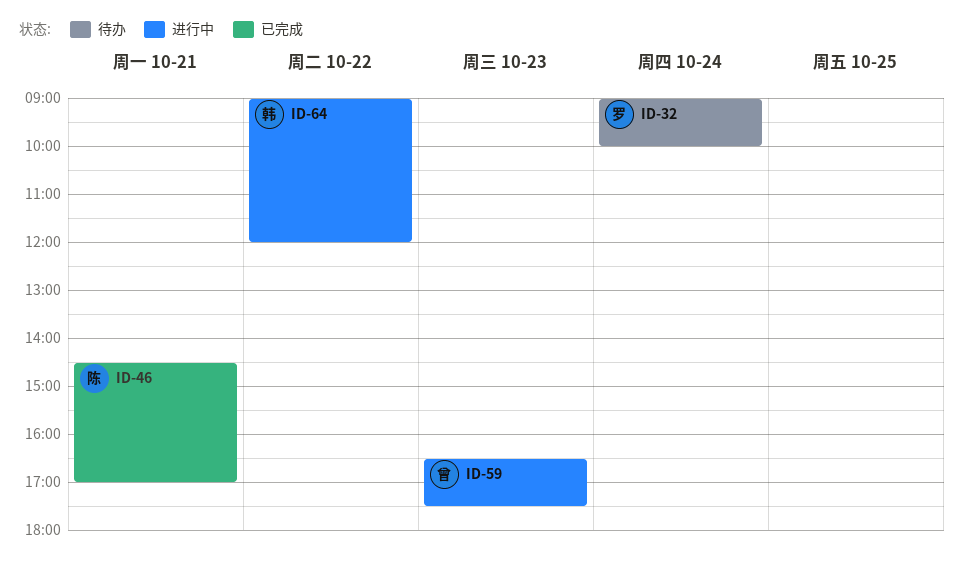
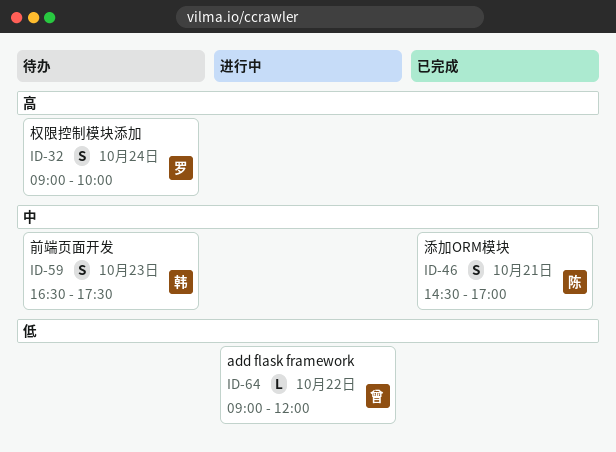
ID-59, status: 进行中 -> 待办
ID-59, owner: 曾 -> 韩
ID-64, owner: 韩 -> 曾

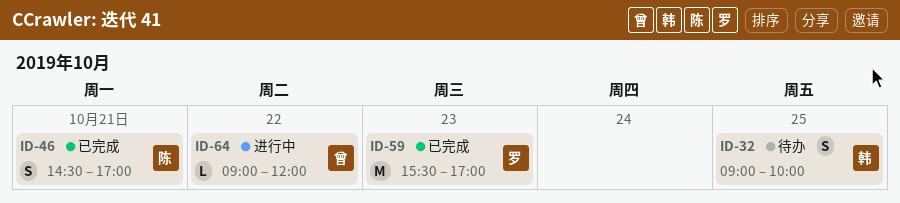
ID-32, owner: 罗 -> 韩
ID-32, day: Oct 24 -> Oct 25
ID-59, status: 待办 -> 已完成
ID-59, owner: 韩 -> 罗
ID-59, estimate: S -> M
ID-59, begins: 16:30 -> 15:30
ID-59, ends: 17:30 -> 17:00

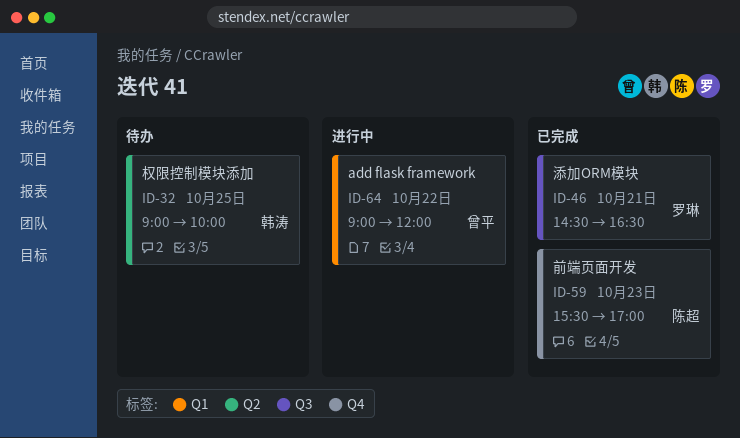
ID-46, owner: 陈超 -> 罗琳
ID-46, ends: 17:00 -> 16:30
ID-59, owner: 罗琳 -> 陈超

